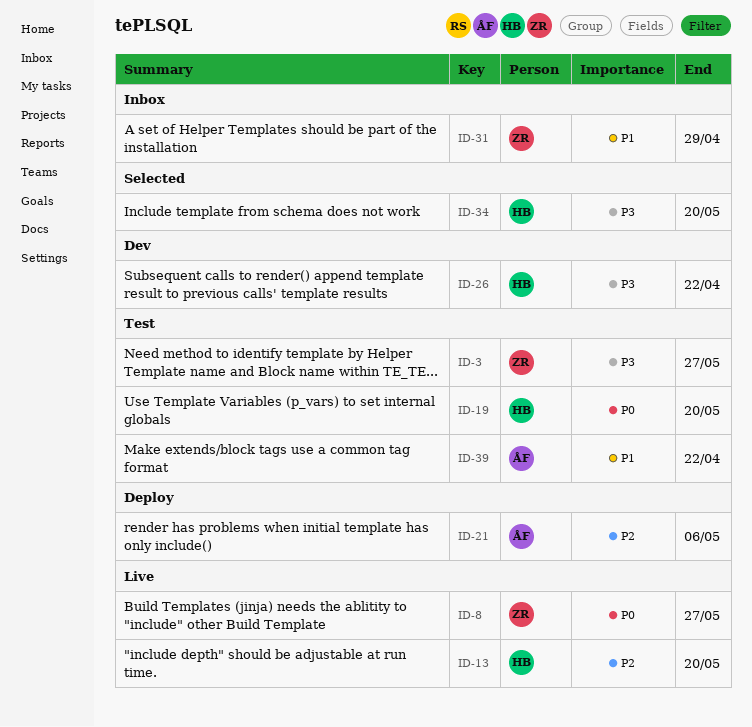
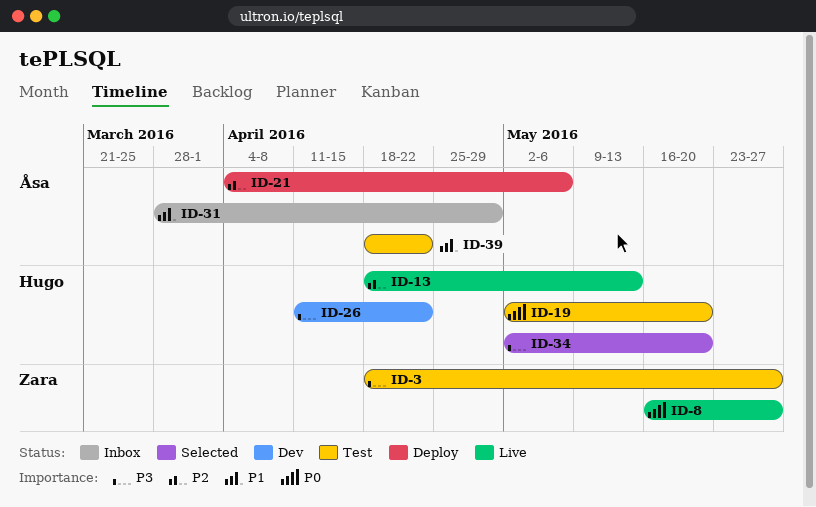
ID-13, due: May 20 -> May 13
ID-31, owner: Zara -> Åsa

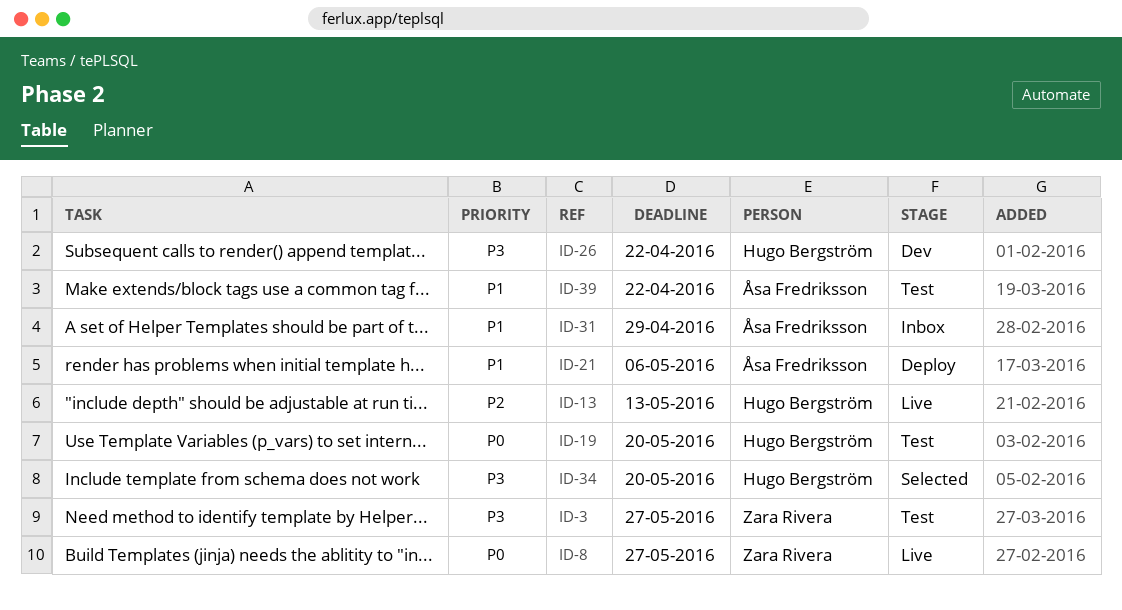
ID-21, priority: P2 -> P1

